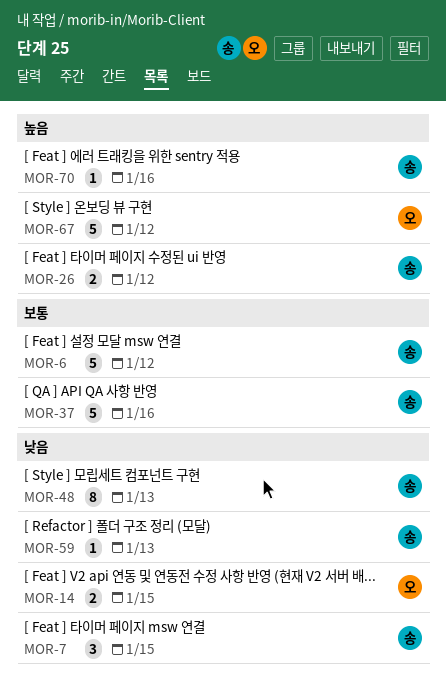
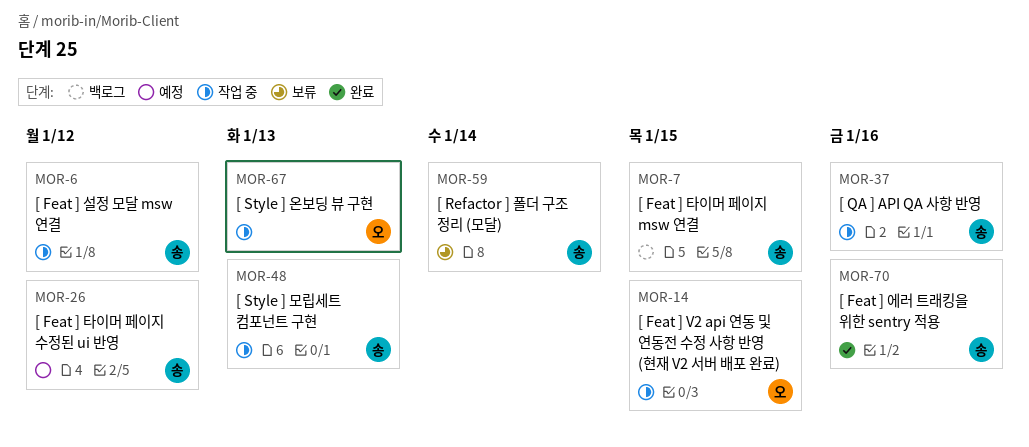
MOR-59, due: Jan 13 -> Jan 14
MOR-67, due: Jan 12 -> Jan 13

